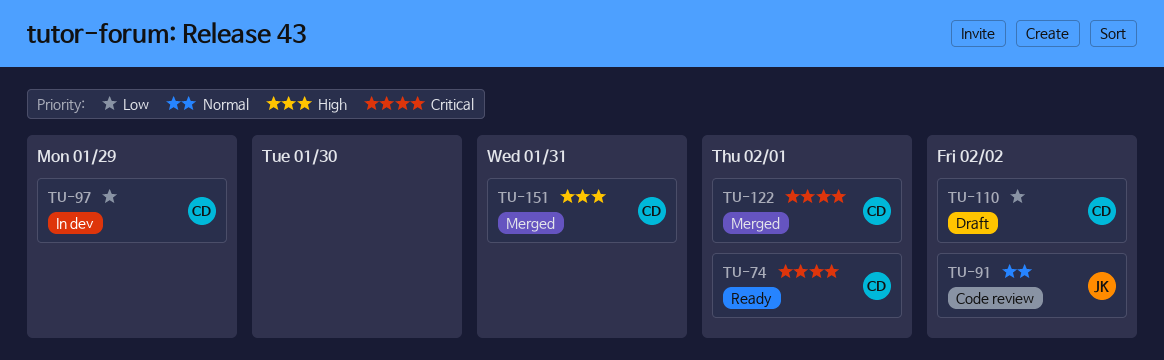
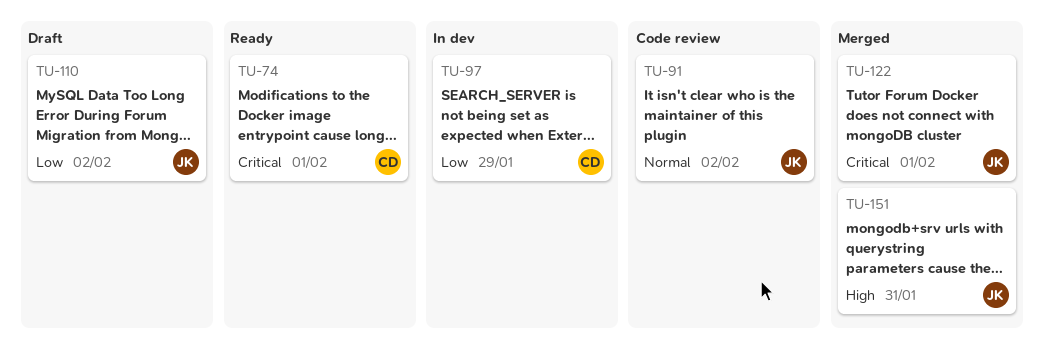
TU-110, owner: CD -> JK
TU-122, owner: CD -> JK
TU-151, owner: CD -> JK

